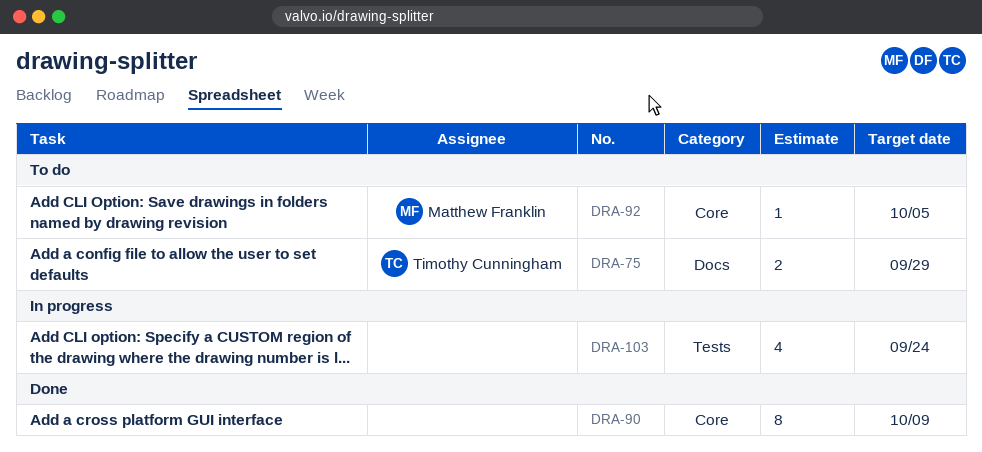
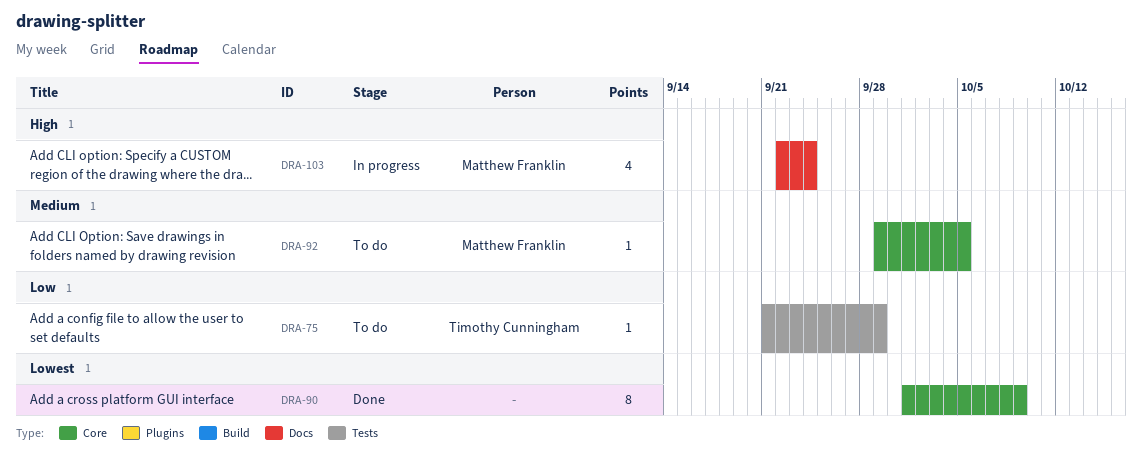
DRA-75, label: Docs -> Tests
DRA-75, estimate: 2 -> 1
DRA-103, owner: none -> Matthew Franklin
DRA-103, label: Tests -> Docs

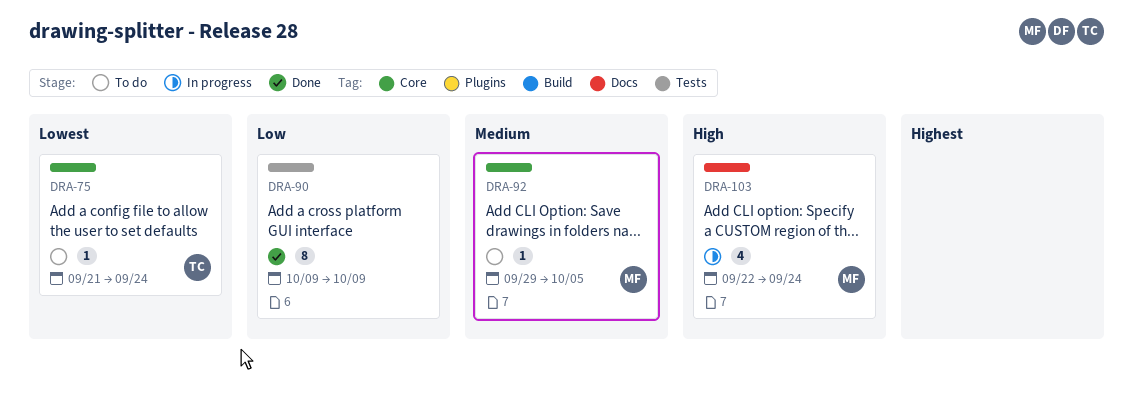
DRA-75, priority: Low -> Lowest
DRA-75, label: Tests -> Core
DRA-75, due: Sep 29 -> Sep 24
DRA-90, priority: Lowest -> Low
DRA-90, label: Core -> Tests
DRA-90, start: Oct 1 -> Oct 9

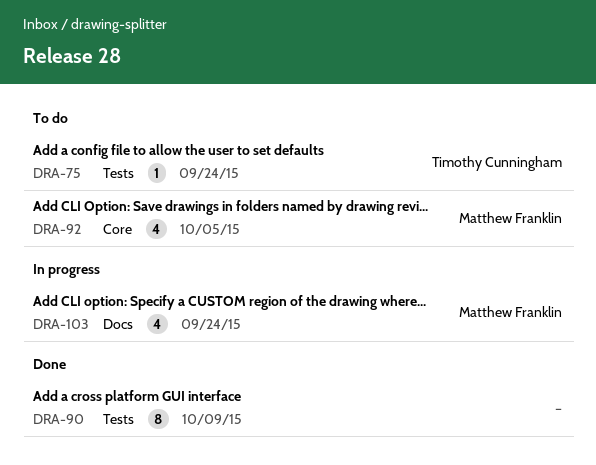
DRA-75, label: Core -> Tests
DRA-92, estimate: 1 -> 4

